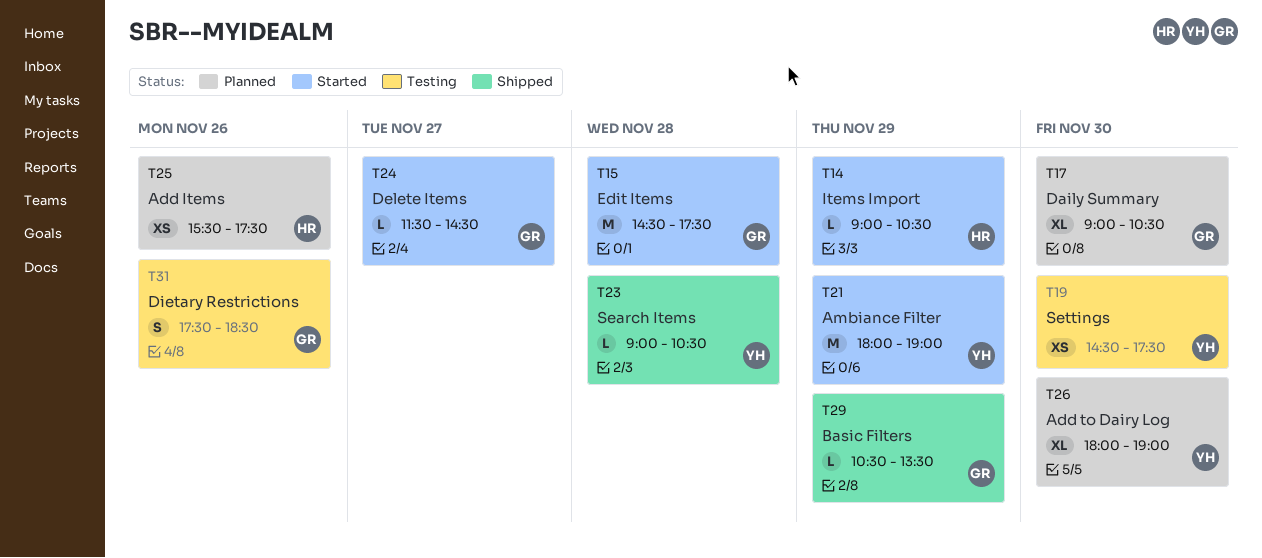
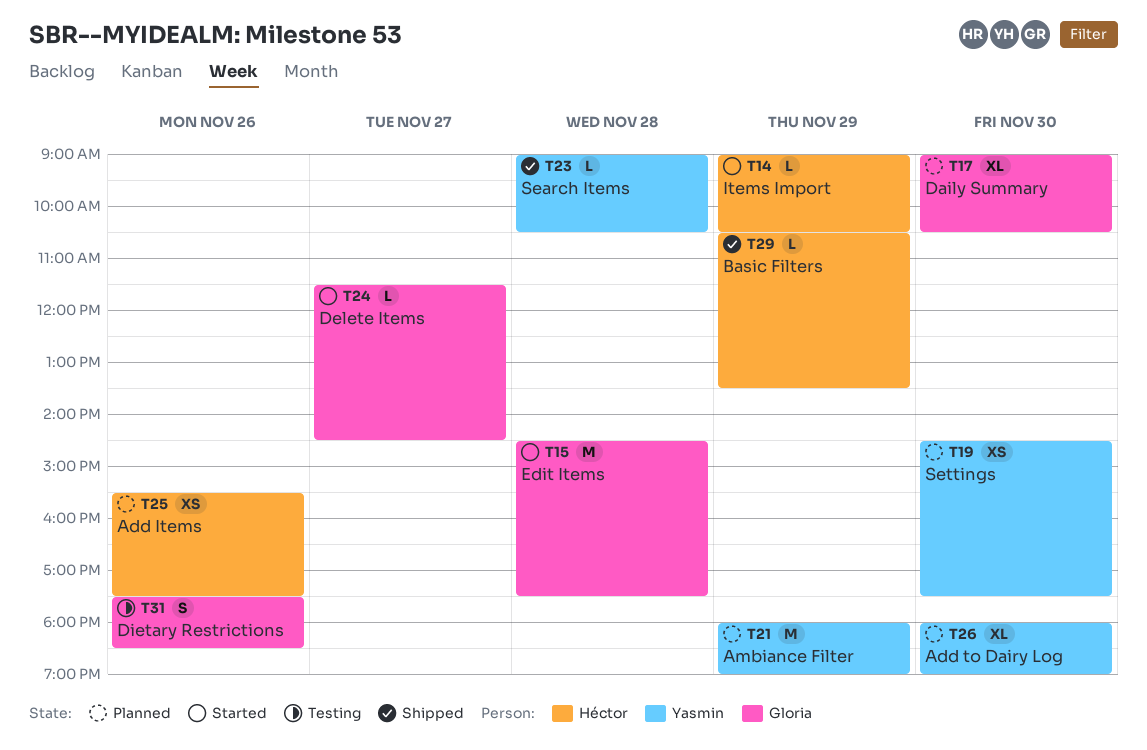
T19, status: Testing -> Planned
T21, status: Started -> Planned
T29, owner: Gloria -> Héctor

